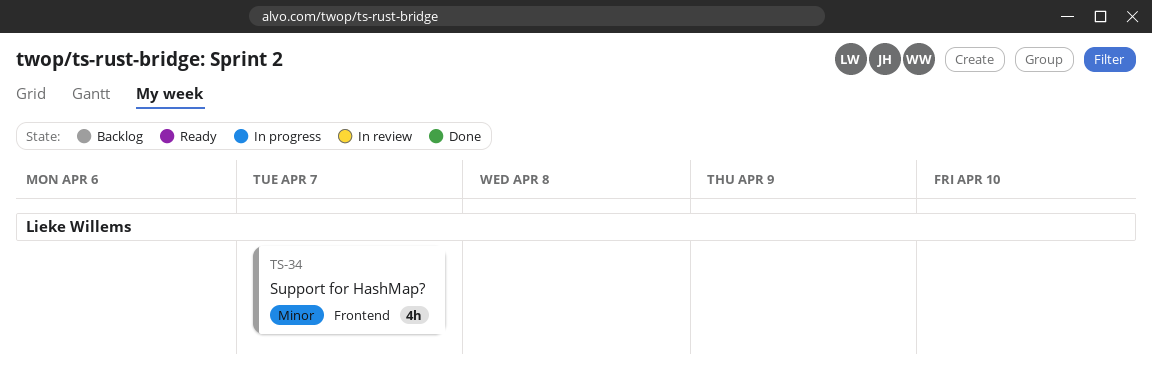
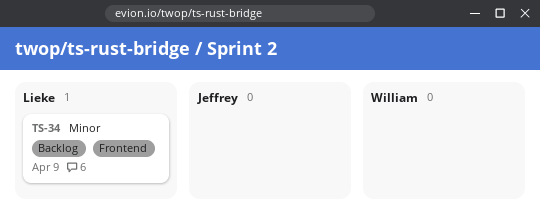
TS-34, due: Apr 7 -> Apr 9

